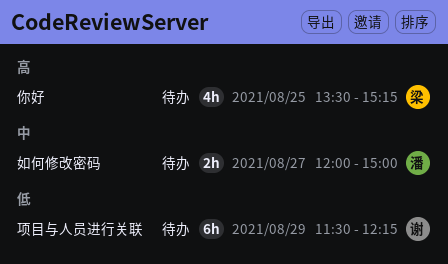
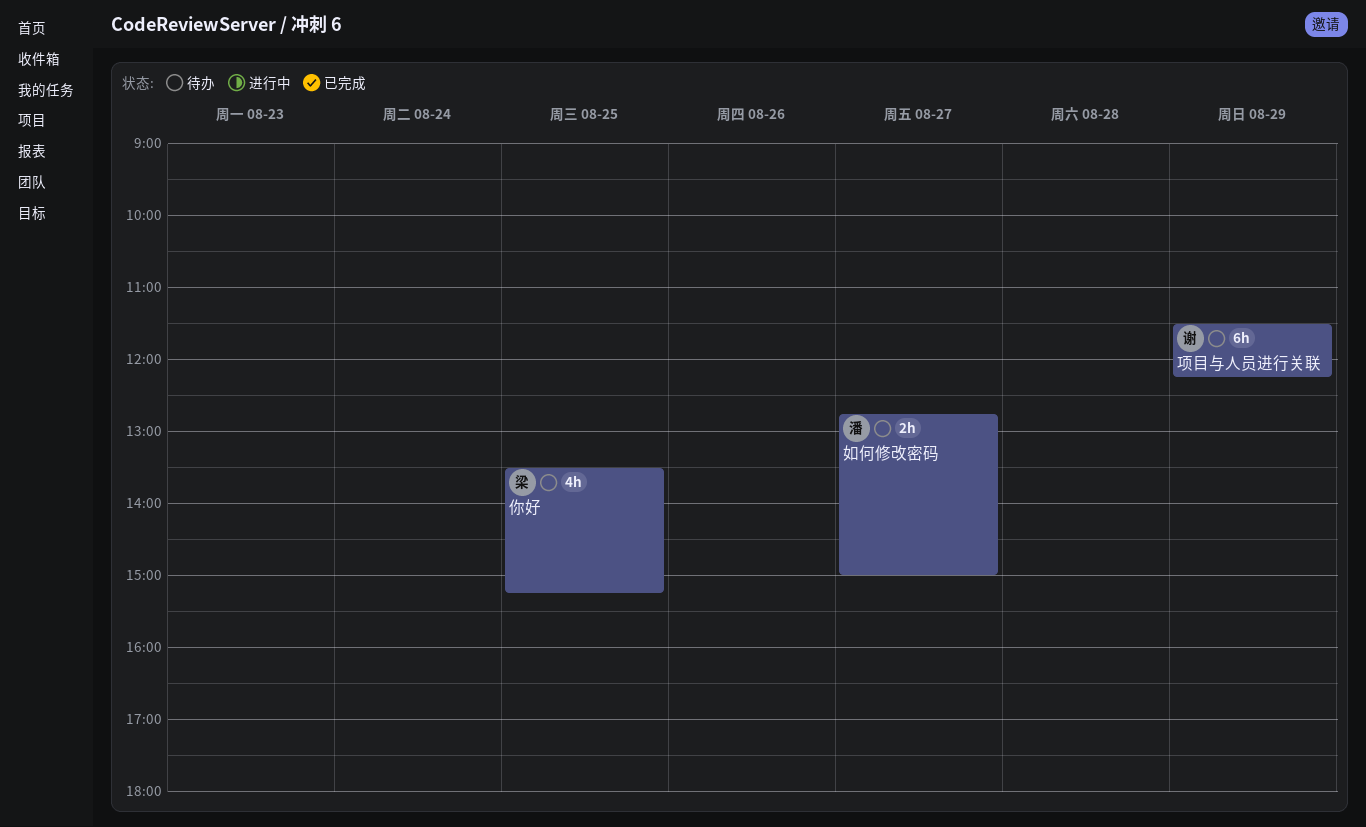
如何修改密码, begins: 12:00 -> 12:45

